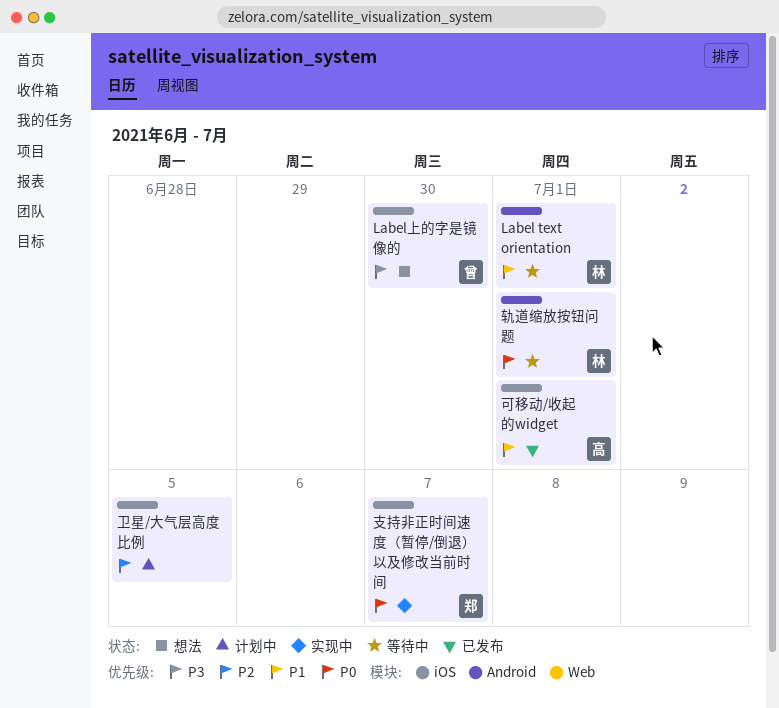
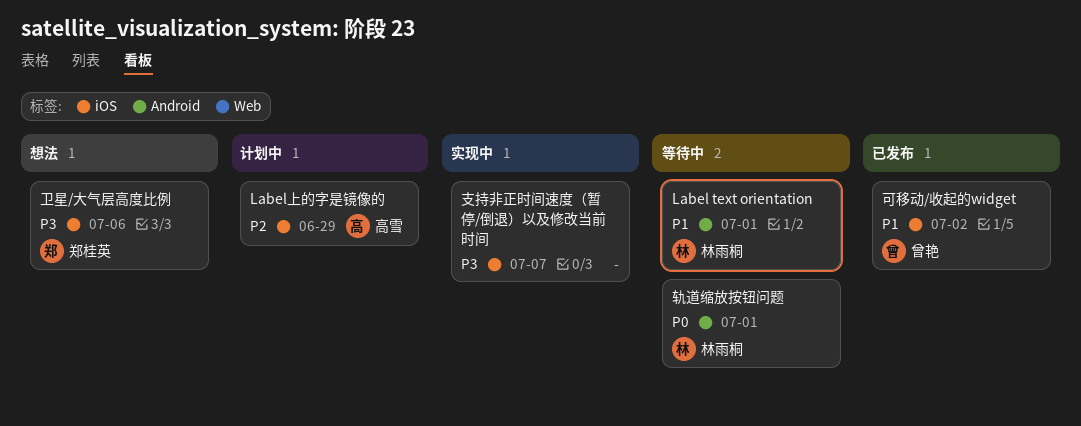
Label上的字是镜像的, status: 想法 -> 计划中
Label上的字是镜像的, owner: 曾艳 -> 高雪
Label上的字是镜像的, priority: P3 -> P2
Label上的字是镜像的, due: Jun 30 -> Jun 29
卫星/大气层高度比例, status: 计划中 -> 想法
卫星/大气层高度比例, owner: none -> 郑桂英
卫星/大气层高度比例, priority: P2 -> P3
卫星/大气层高度比例, due: Jul 5 -> Jul 6
可移动/收起的widget, owner: 高雪 -> 曾艳
可移动/收起的widget, due: Jul 1 -> Jul 2
支持非正时间速度（暂停/倒退）以及修改当前时间, owner: 郑桂英 -> none
支持非正时间速度（暂停/倒退）以及修改当前时间, priority: P0 -> P3

